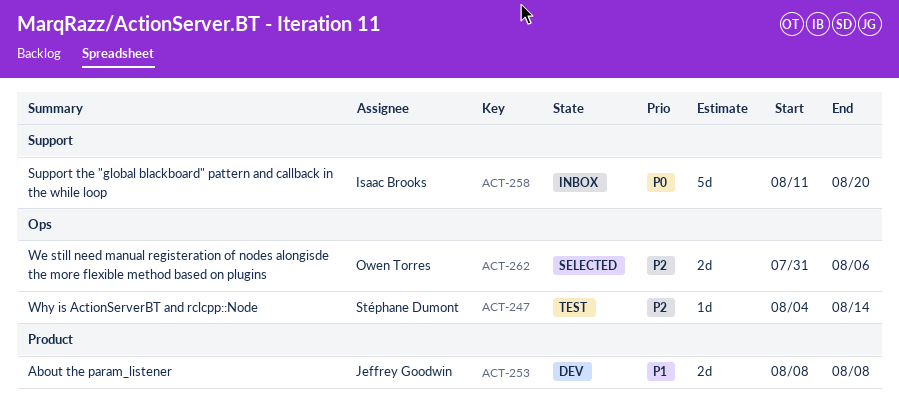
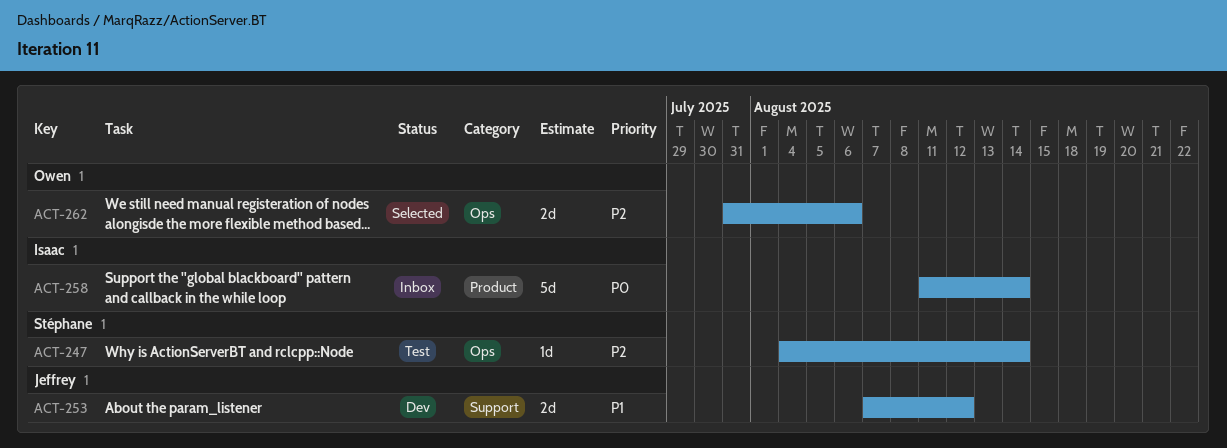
ACT-253, label: Product -> Support
ACT-253, start: Aug 8 -> Aug 7
ACT-253, due: Aug 8 -> Aug 12
ACT-258, label: Support -> Product
ACT-258, due: Aug 20 -> Aug 14

